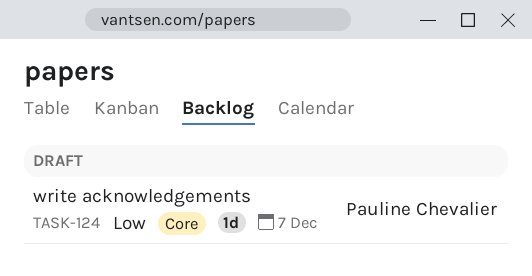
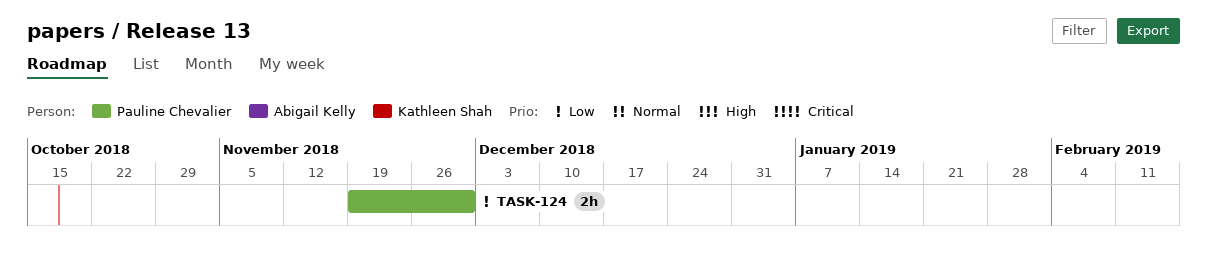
TASK-124, estimate: 1d -> 2h
TASK-124, due: Dec 7 -> Nov 30

